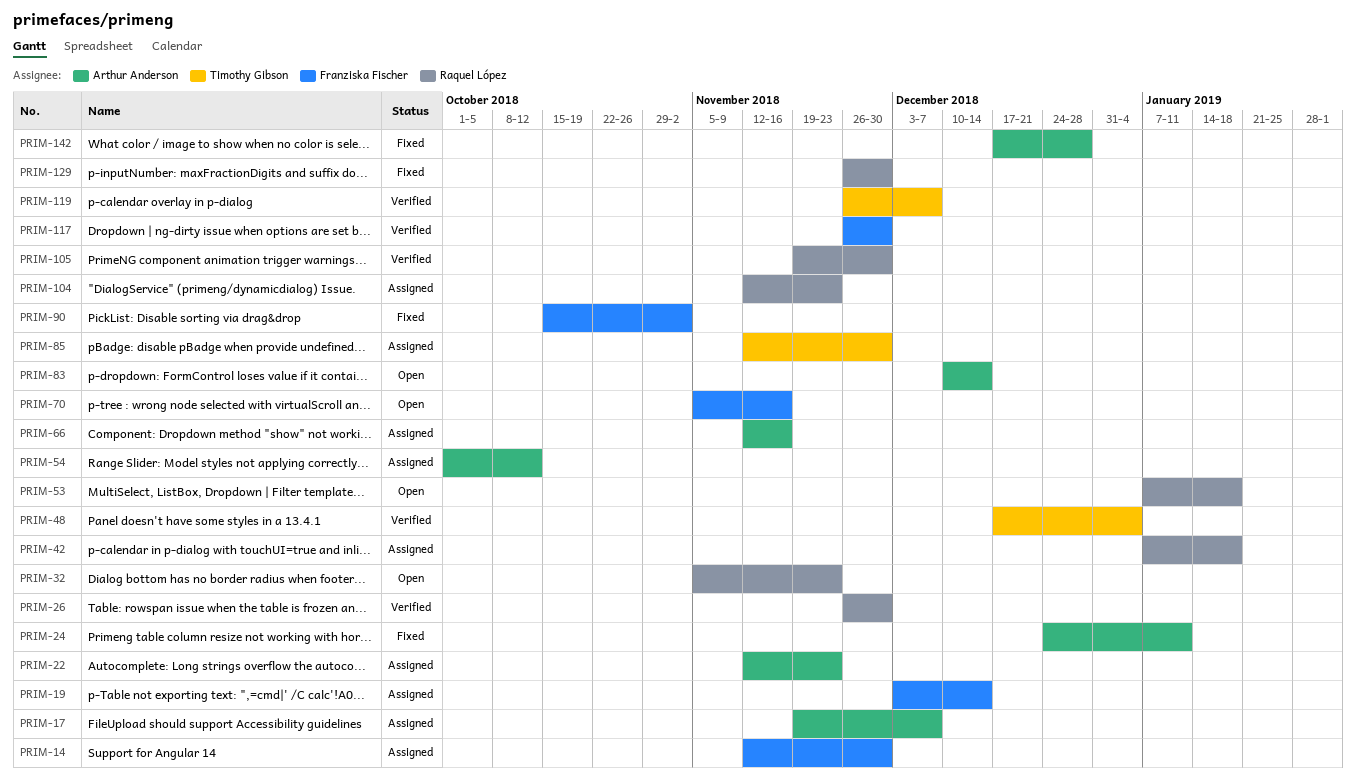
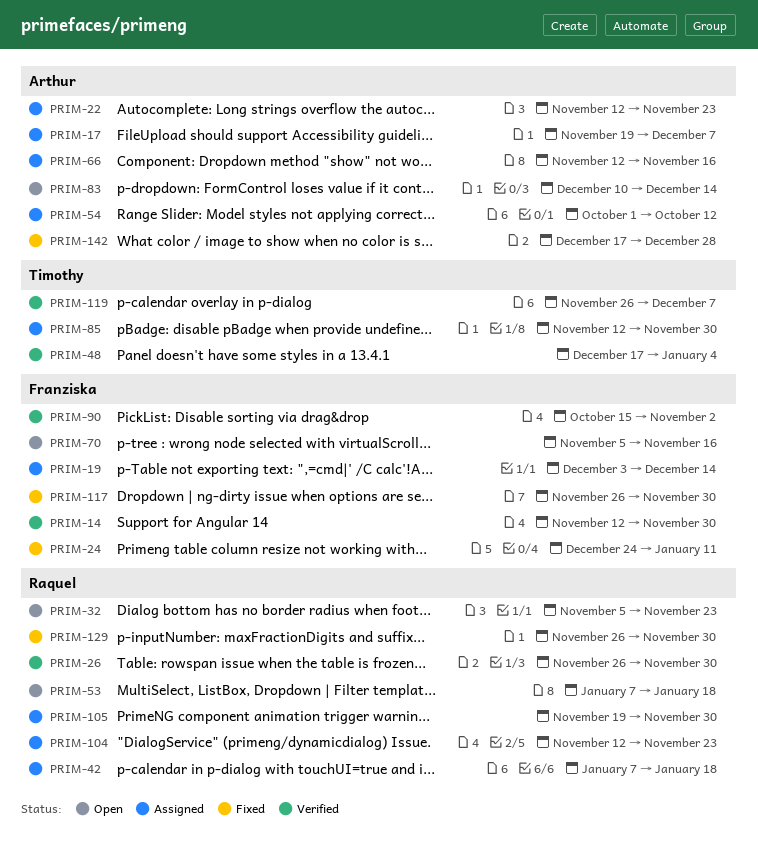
PRIM-14, status: Assigned -> Verified
PRIM-24, owner: Arthur Anderson -> Franziska Fischer
PRIM-90, status: Fixed -> Verified
PRIM-105, status: Verified -> Assigned
PRIM-117, status: Verified -> Fixed

